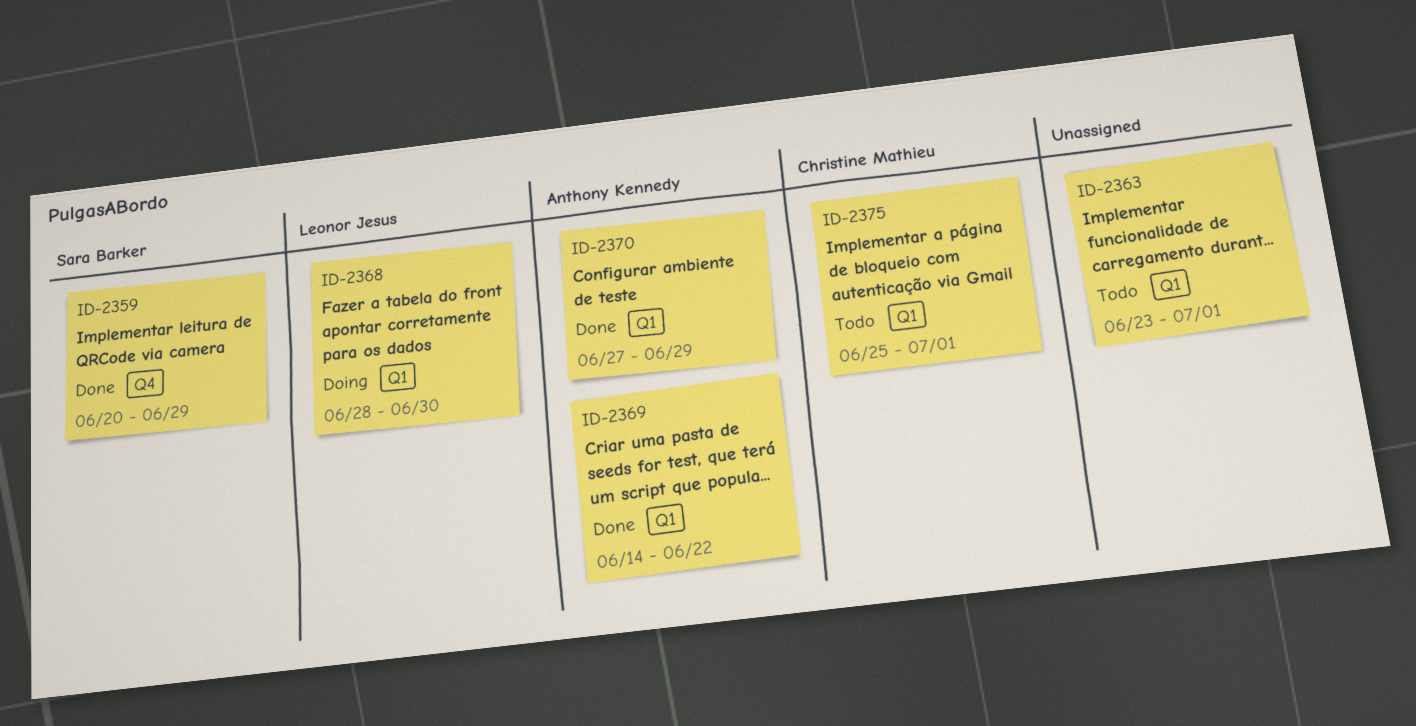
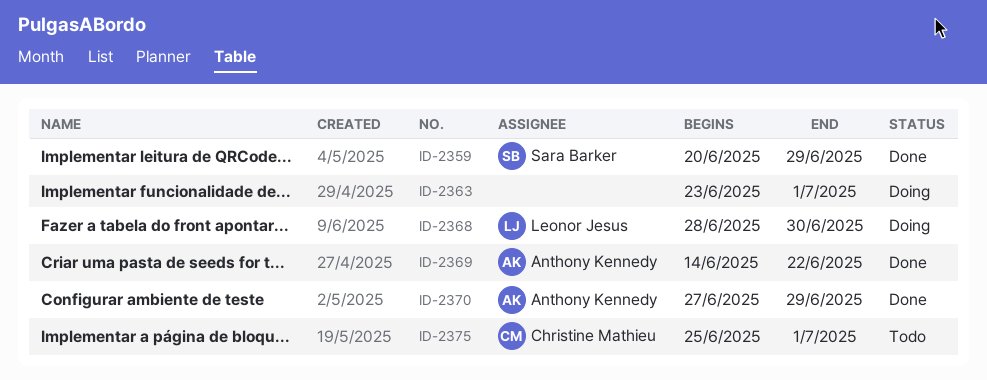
ID-2363, status: Todo -> Doing

